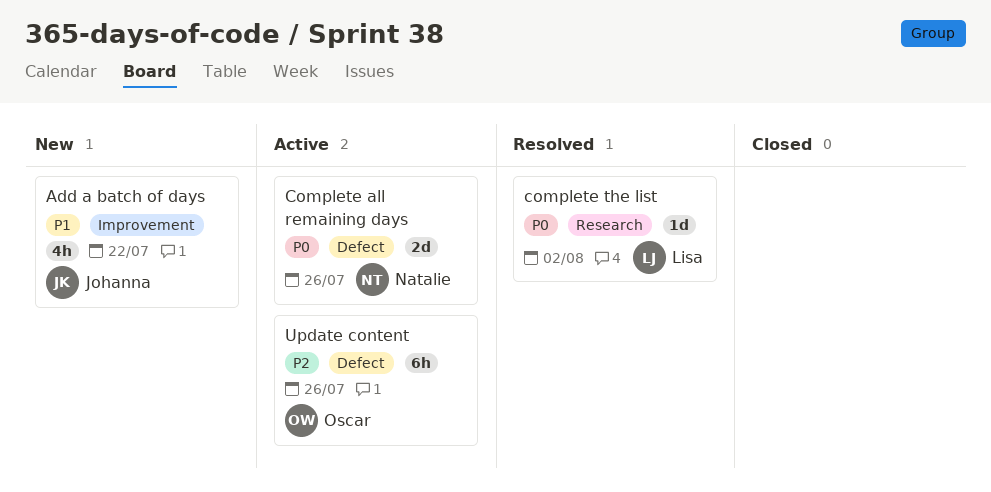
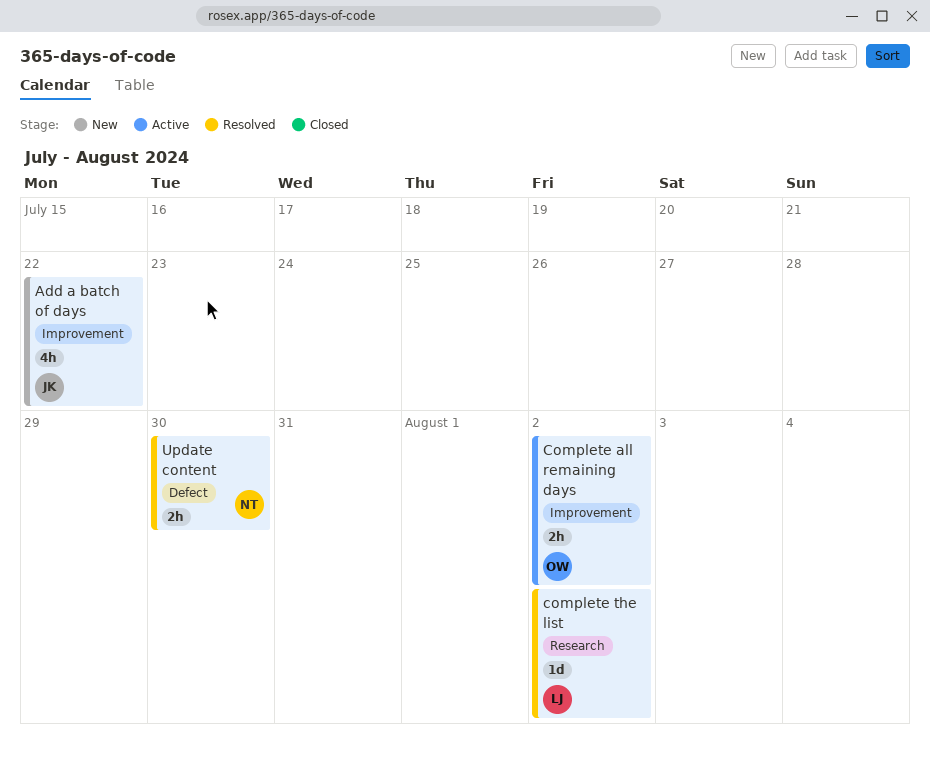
Complete all remaining days, owner: Natalie -> Oscar
Complete all remaining days, label: Defect -> Improvement
Complete all remaining days, estimate: 2d -> 2h
Complete all remaining days, due: Jul 26 -> Aug 2
Update content, status: Active -> Resolved
Update content, owner: Oscar -> Natalie
Update content, estimate: 6h -> 2h
Update content, due: Jul 26 -> Jul 30

